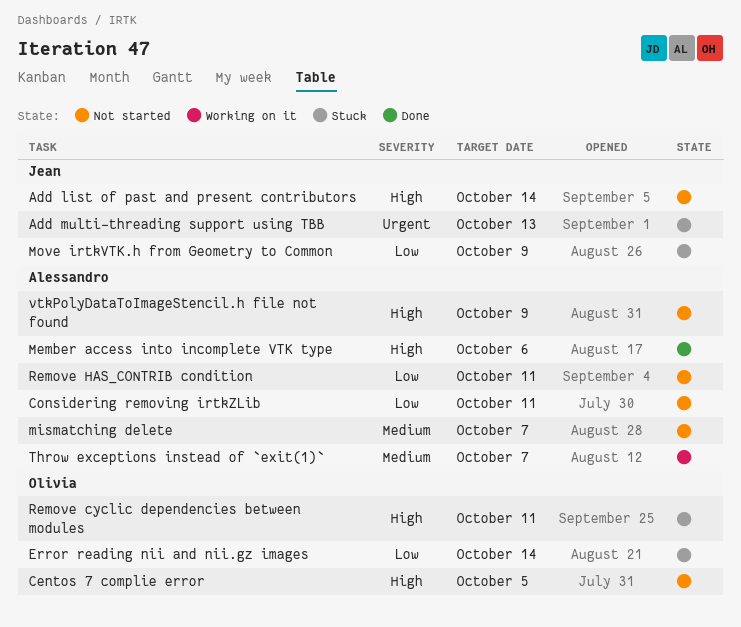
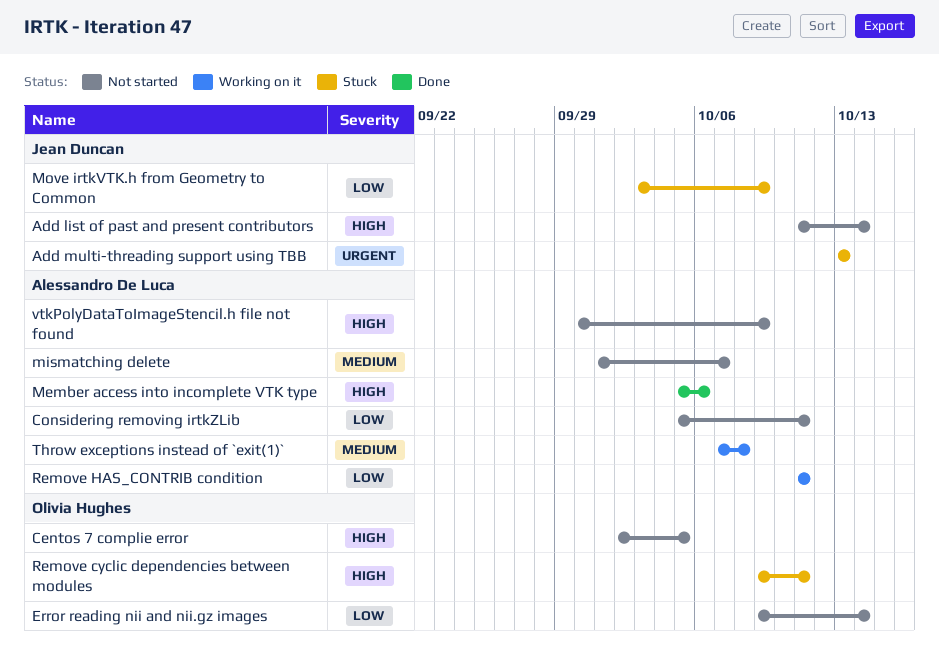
Error reading nii and nii.gz images, status: Stuck -> Not started
Remove HAS_CONTRIB condition, status: Not started -> Working on it
Throw exceptions instead of `exit(1)`, due: Oct 7 -> Oct 8

